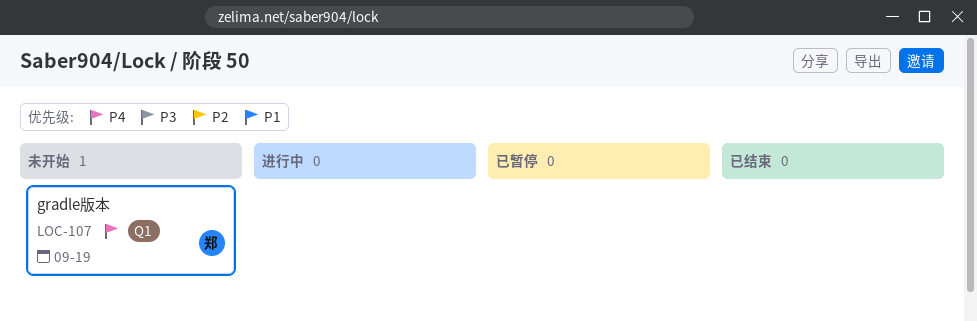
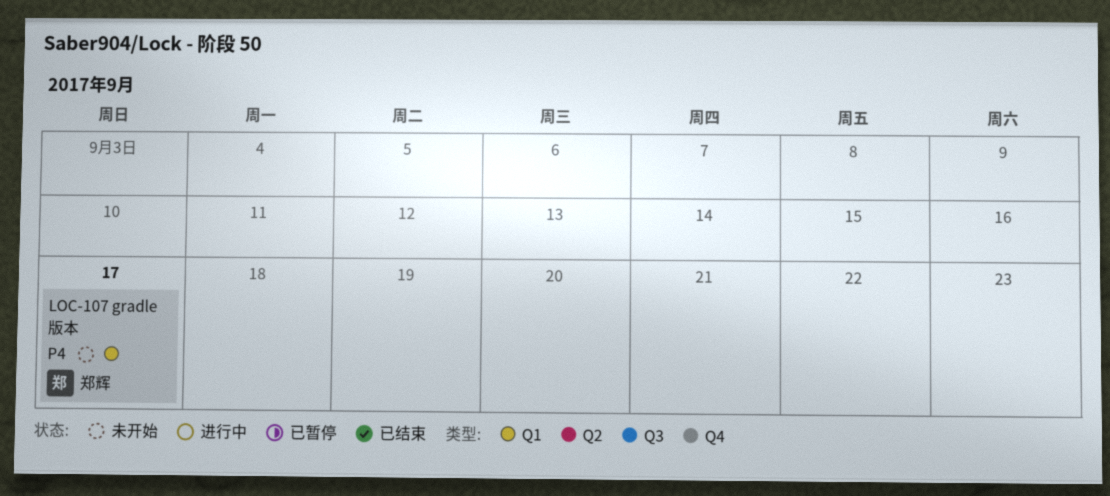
LOC-107, due: Sep 19 -> Sep 17

